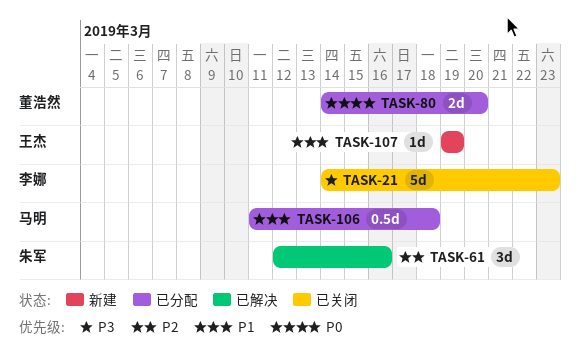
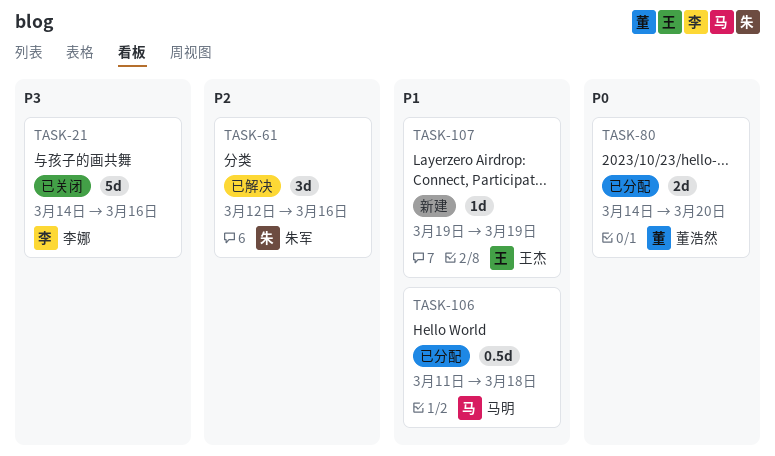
TASK-21, due: Mar 23 -> Mar 16

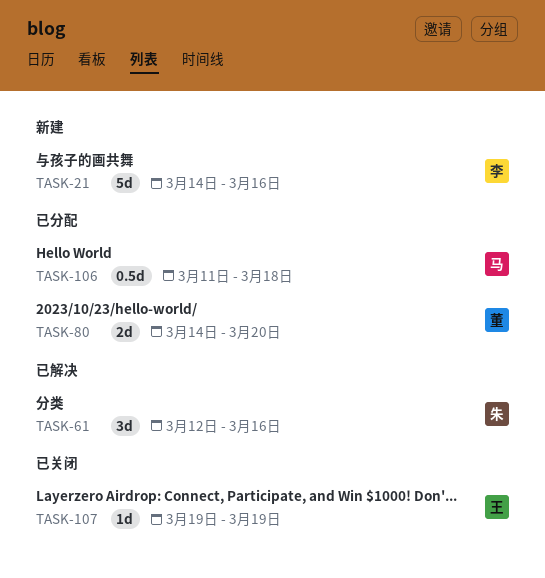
TASK-21, status: 已关闭 -> 新建
TASK-107, status: 新建 -> 已关闭

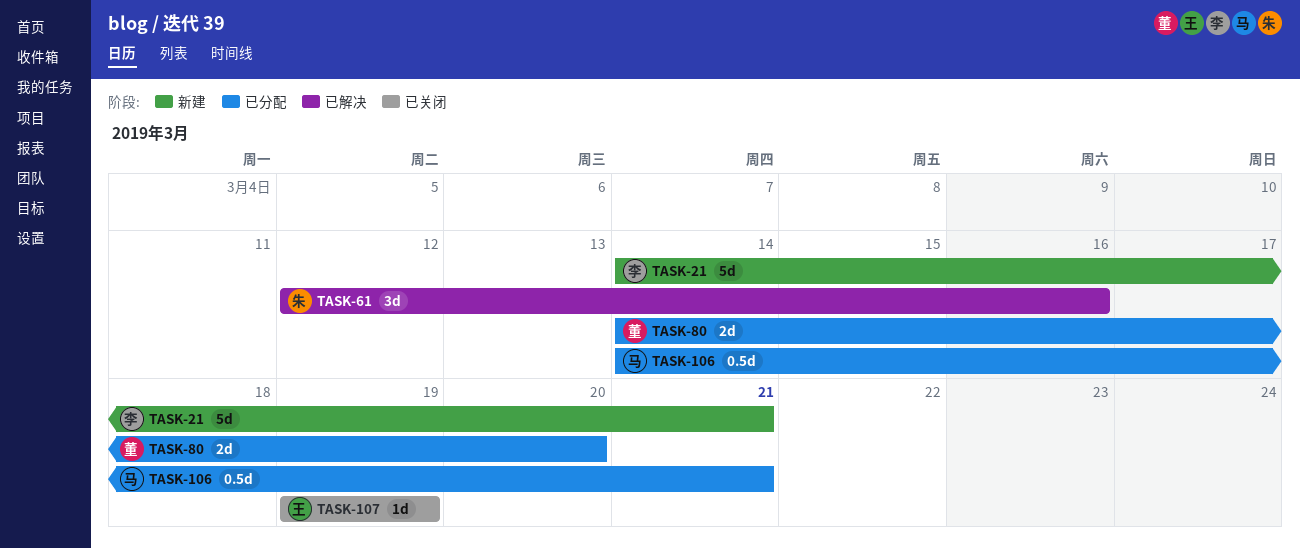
TASK-21, due: Mar 16 -> Mar 21
TASK-106, start: Mar 11 -> Mar 14
TASK-106, due: Mar 18 -> Mar 21

